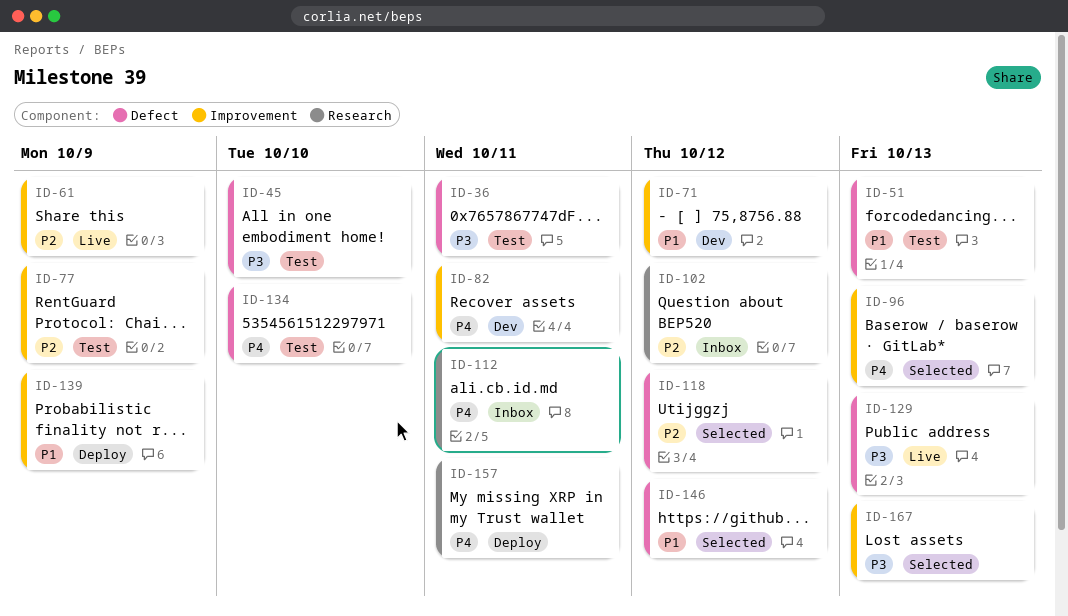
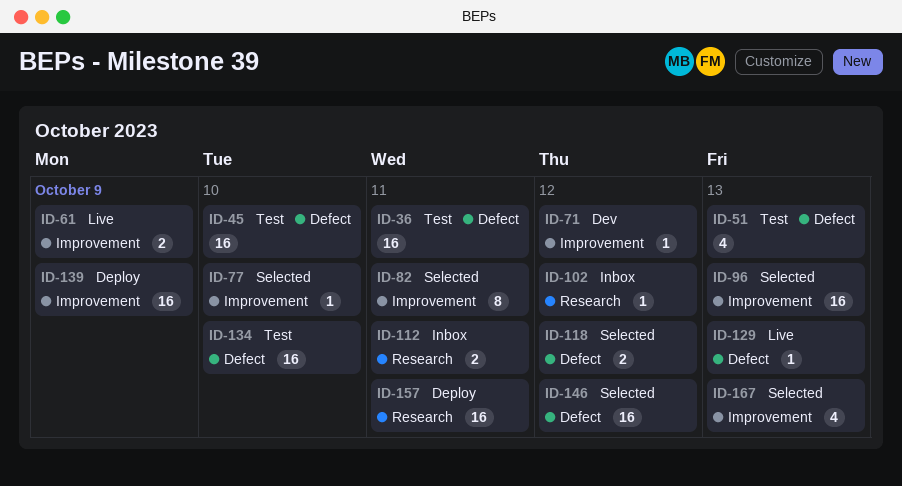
ID-77, status: Test -> Selected
ID-77, due: Oct 9 -> Oct 10
ID-82, status: Dev -> Selected

